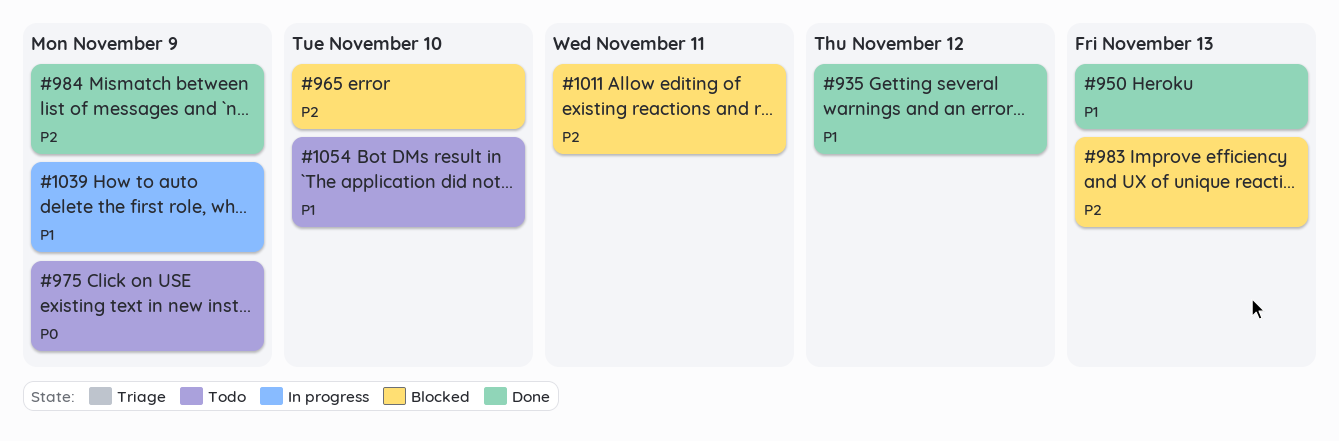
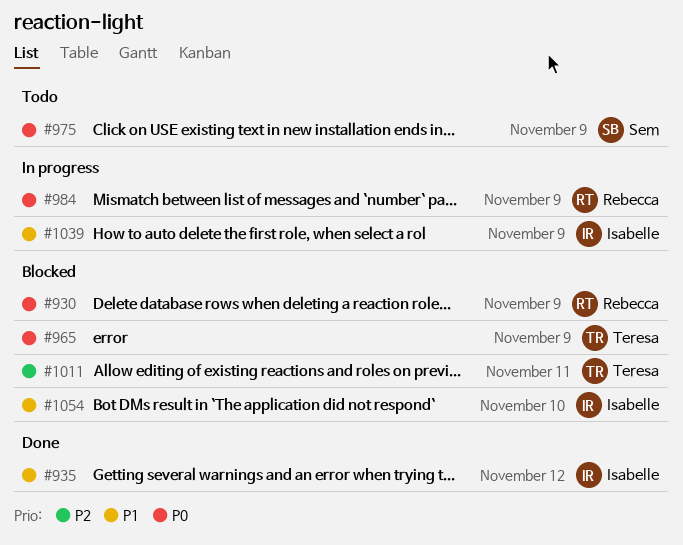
#930: none -> present
#950: present -> none
#965, priority: P2 -> P0
#965, due: Nov 10 -> Nov 9
#983: present -> none
#984, status: Done -> In progress
#984, priority: P2 -> P0
#1054, status: Todo -> Blocked

